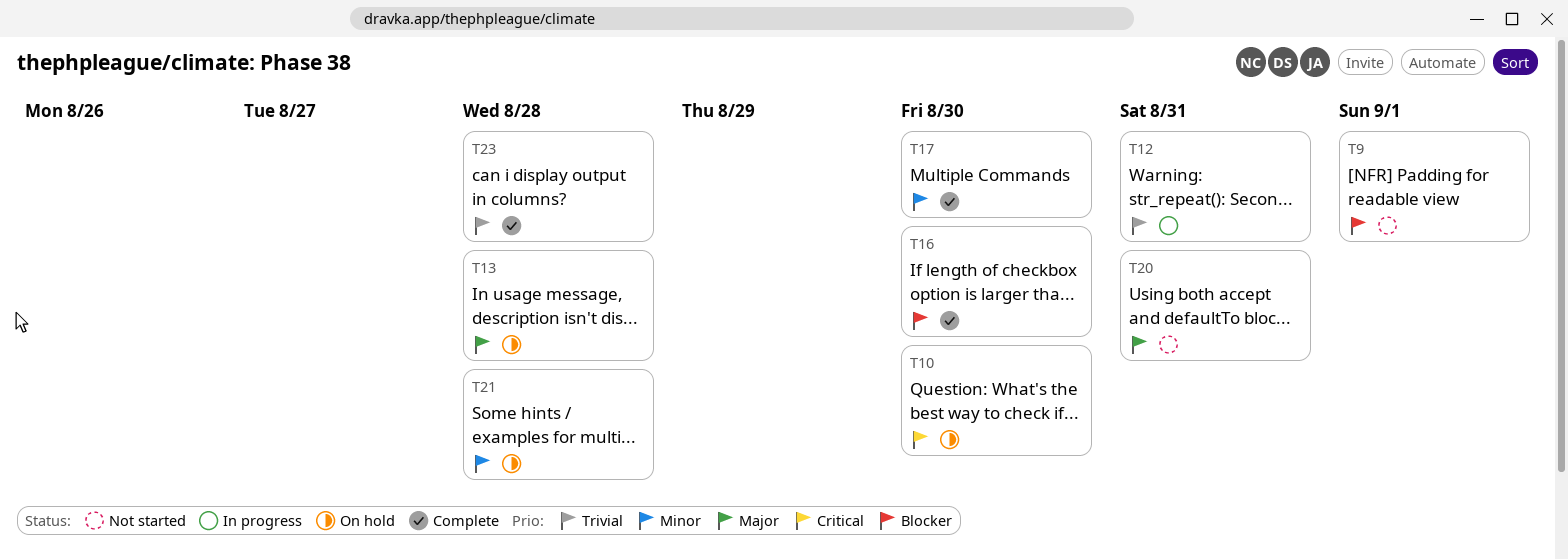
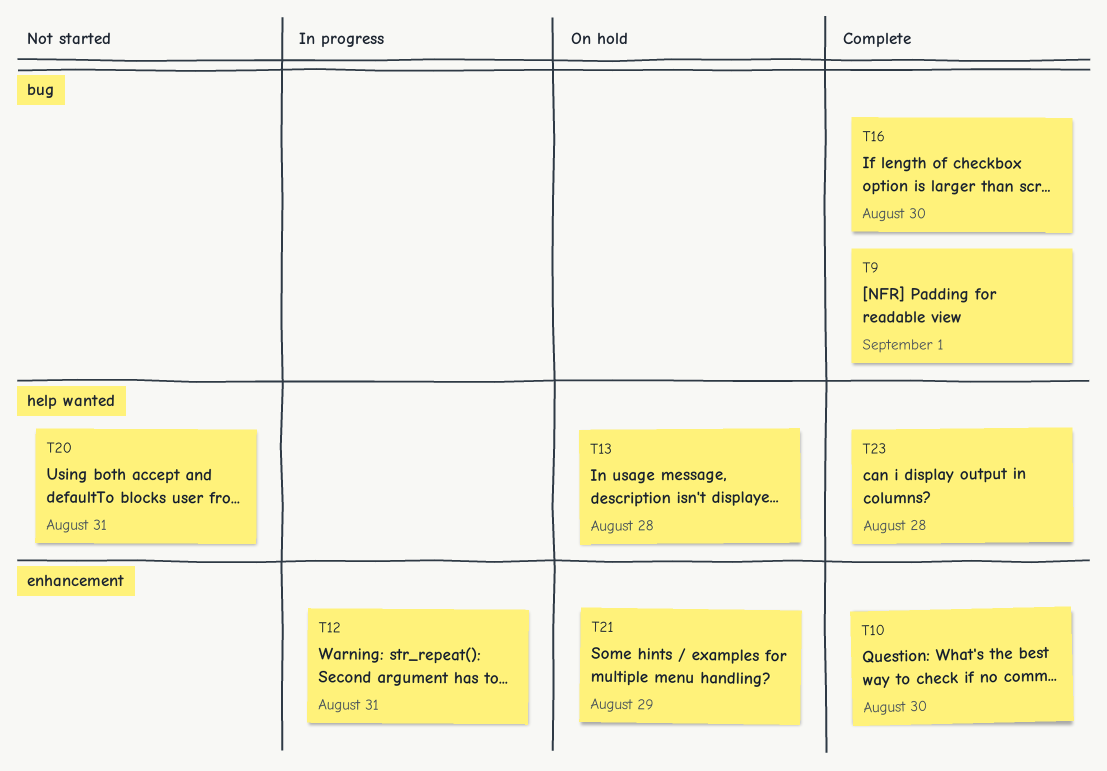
T9, status: Not started -> Complete
T10, status: On hold -> Complete
T17: present -> none
T21, due: Aug 28 -> Aug 29

